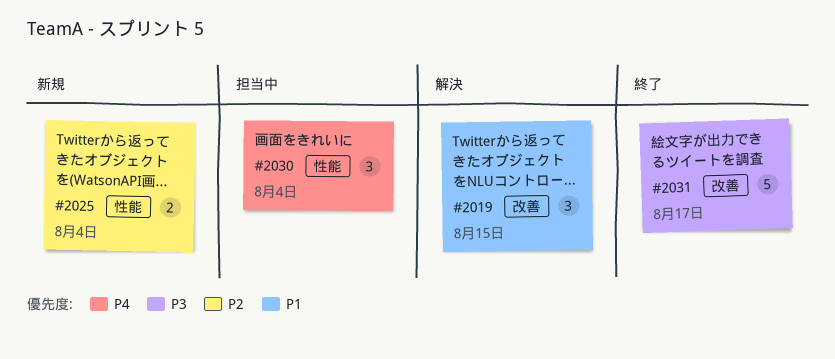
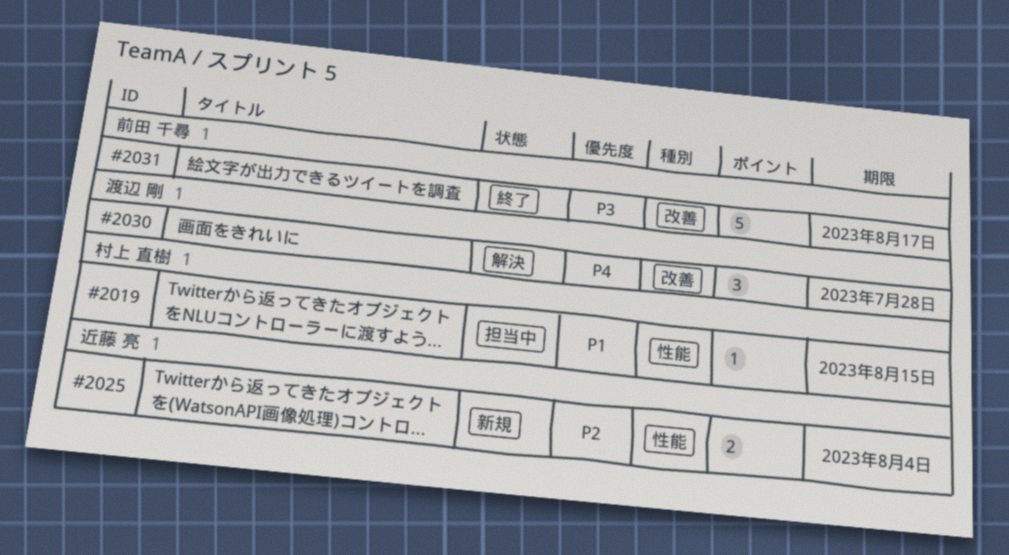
#2019, status: 解決 -> 担当中
#2019, label: 改善 -> 性能
#2019, estimate: 3 -> 1
#2030, status: 担当中 -> 解決
#2030, label: 性能 -> 改善
#2030, due: Aug 4 -> Jul 28

